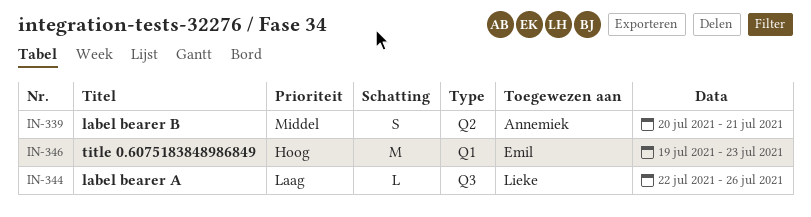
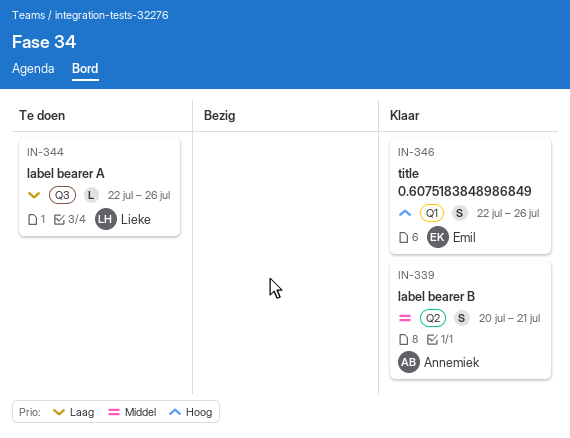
IN-346, estimate: M -> S
IN-346, start: Jul 19 -> Jul 22
IN-346, due: Jul 23 -> Jul 26

